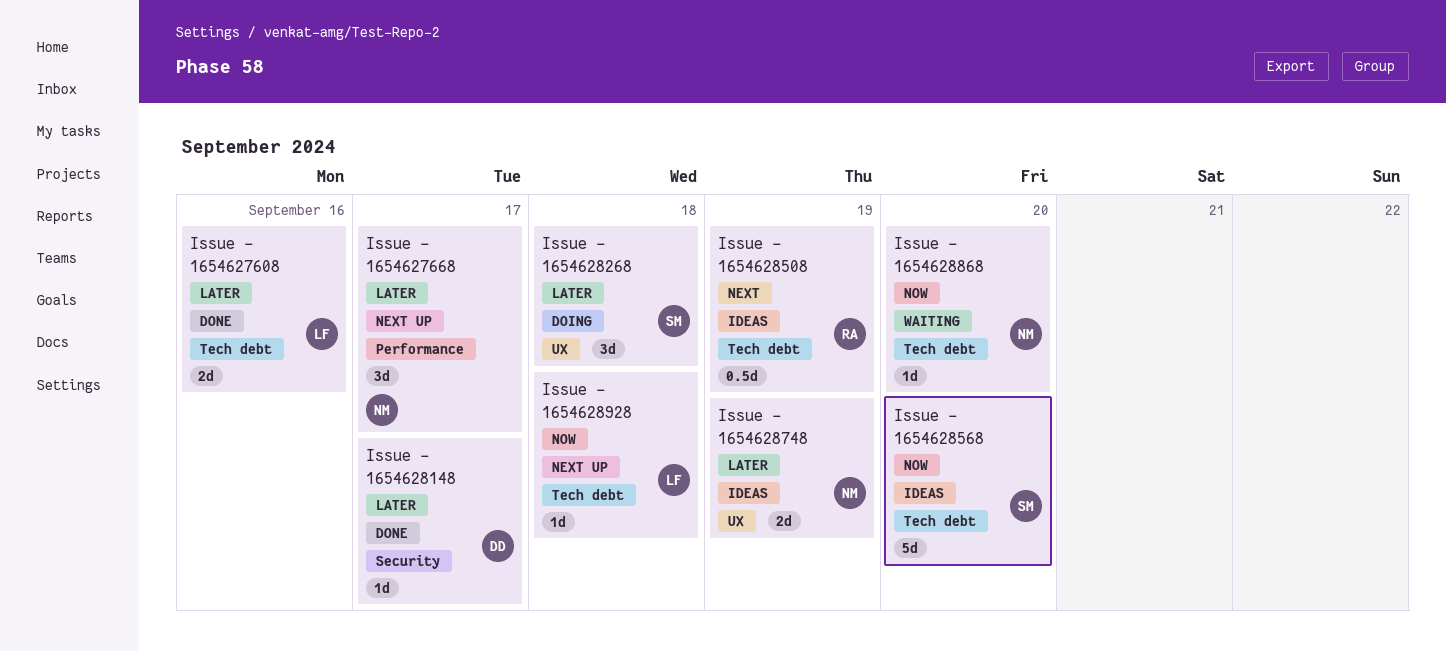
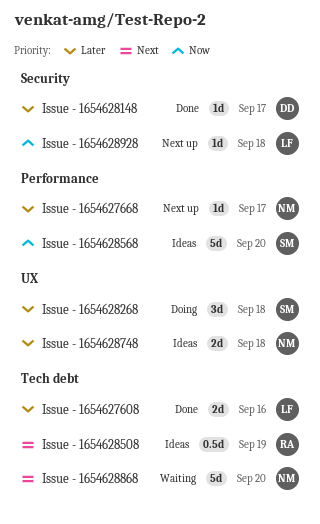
Issue - 1654627668, estimate: 3d -> 1d
Issue - 1654628568, label: Tech debt -> Performance
Issue - 1654628748, day: Sep 19 -> Sep 18
Issue - 1654628868, priority: Now -> Next
Issue - 1654628868, estimate: 1d -> 5d
Issue - 1654628928, label: Tech debt -> Security

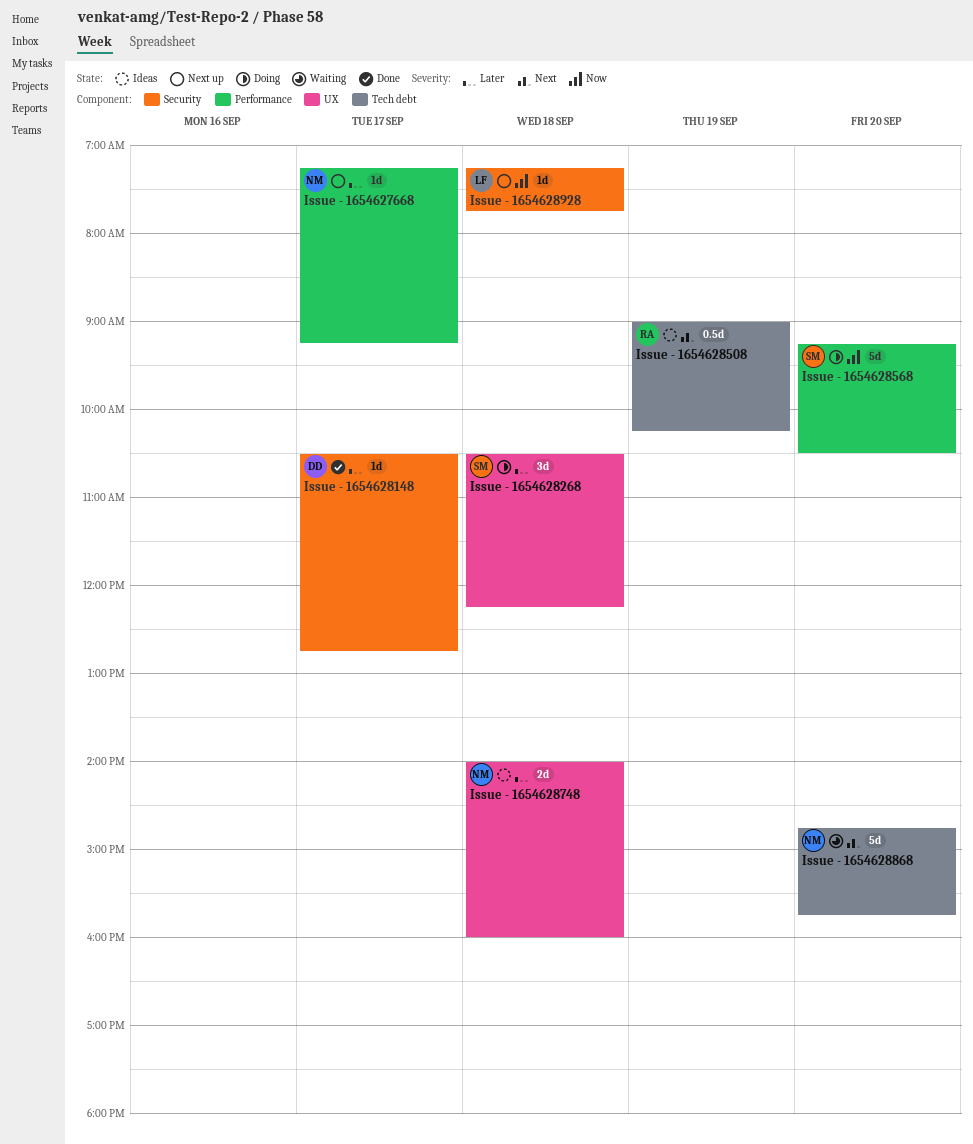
Issue - 1654627608: present -> none
Issue - 1654628568, status: Ideas -> Doing

